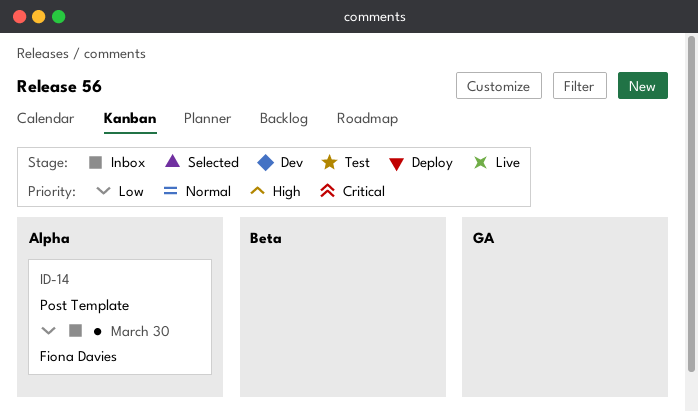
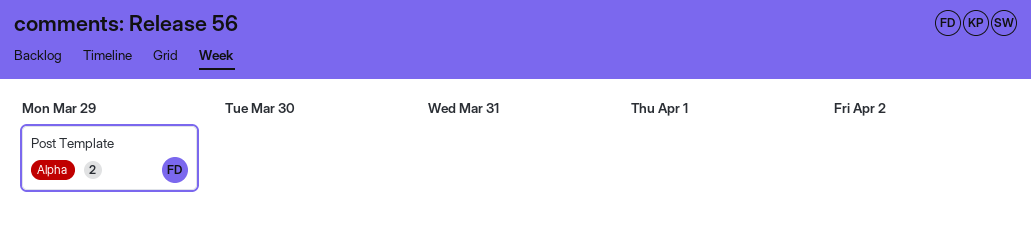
Post Template, estimate: 1 -> 2
Post Template, due: Mar 30 -> Mar 29

